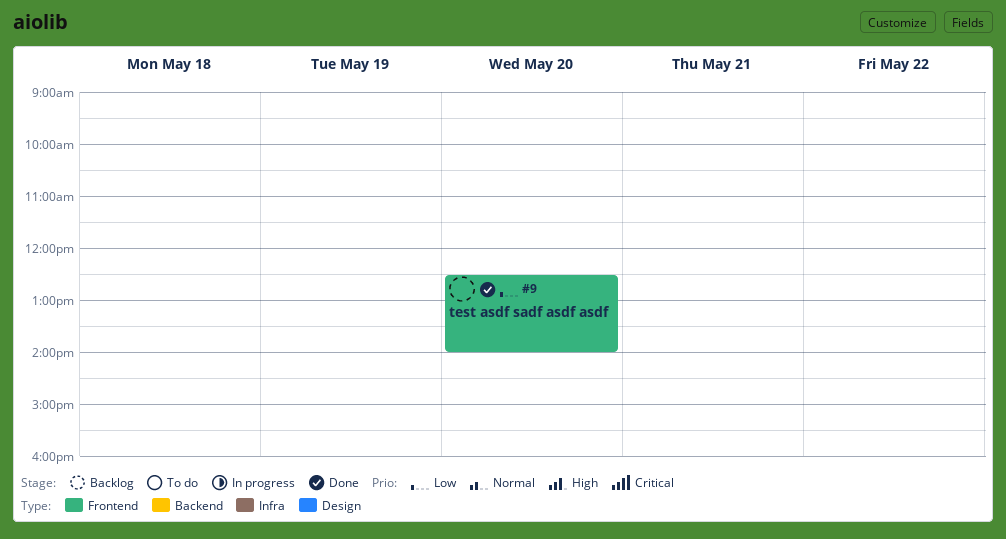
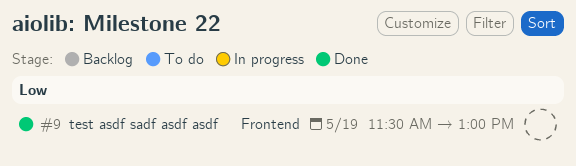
#9, day: May 20 -> May 19
#9, begins: 12:30 -> 11:30
#9, ends: 14:00 -> 13:00

